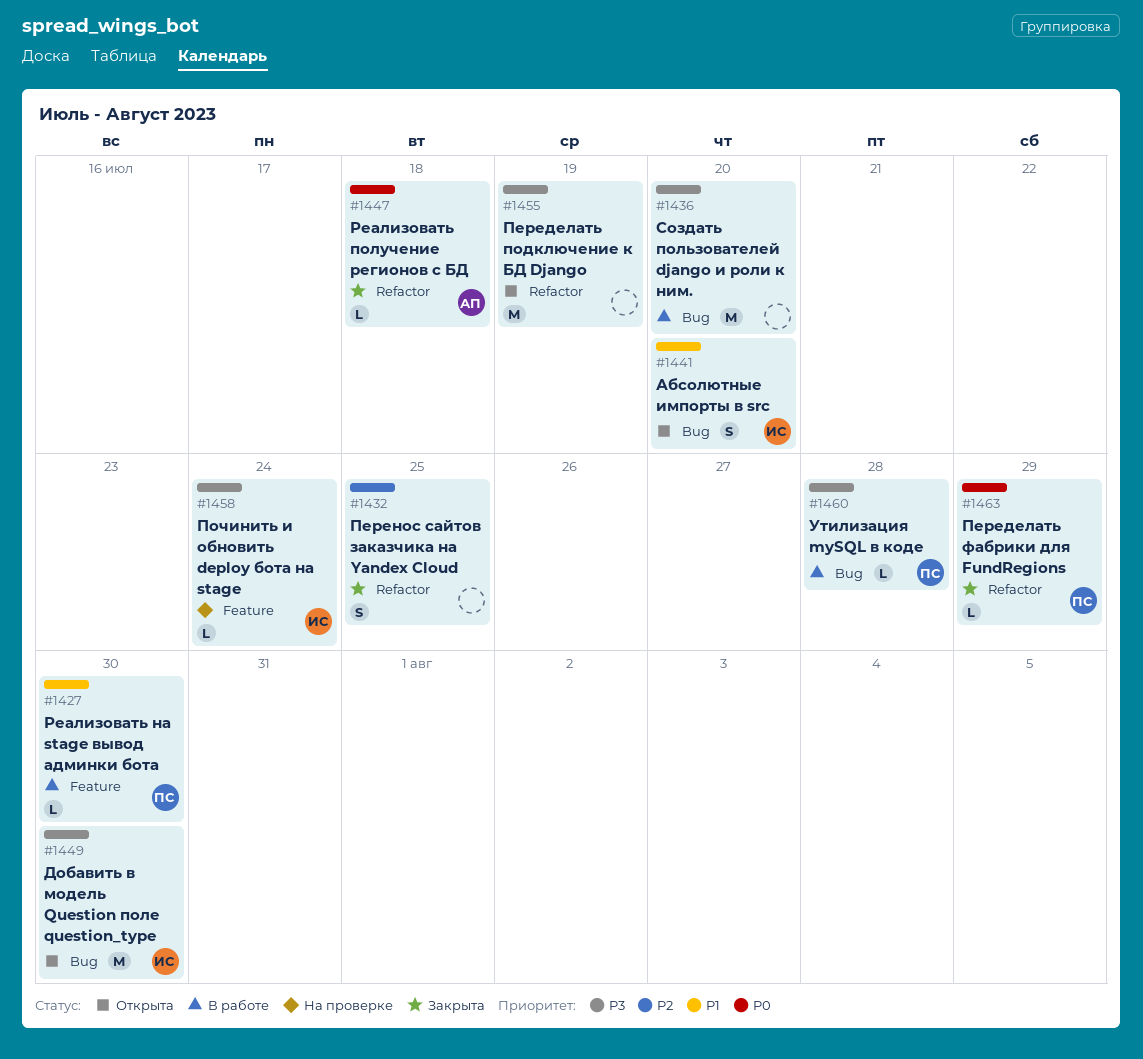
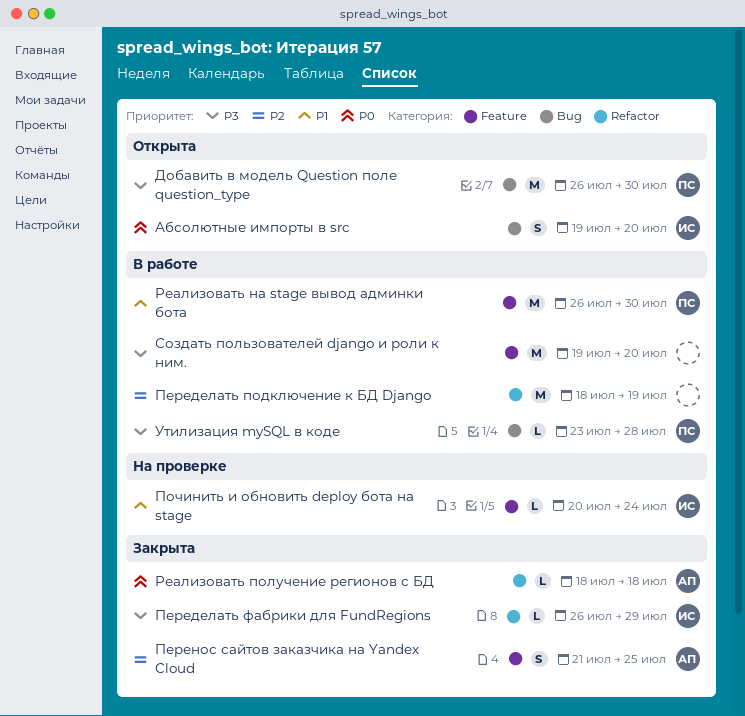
Абсолютные импорты в src, priority: P1 -> P0
Добавить в модель Question поле question_type, owner: ИС -> ПС
Переделать подключение к БД Django, status: Открыта -> В работе
Переделать подключение к БД Django, priority: P3 -> P2
Переделать фабрики для FundRegions, owner: ПС -> ИС
Переделать фабрики для FundRegions, priority: P0 -> P3
Перенос сайтов заказчика на Yandex Cloud, owner: none -> АП
Перенос сайтов заказчика на Yandex Cloud, label: Refactor -> Feature
Починить и обновить deploy бота на stage, priority: P3 -> P1
Реализовать на stage вывод админки бота, estimate: L -> M
Создать пользователей django и роли к ним., label: Bug -> Feature

